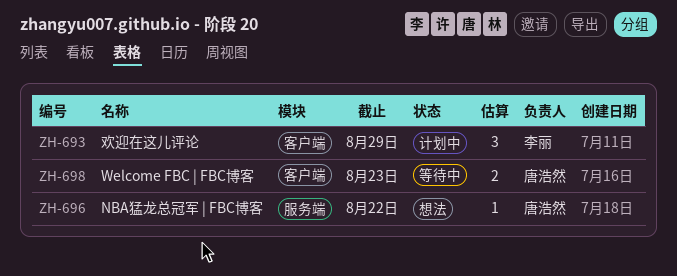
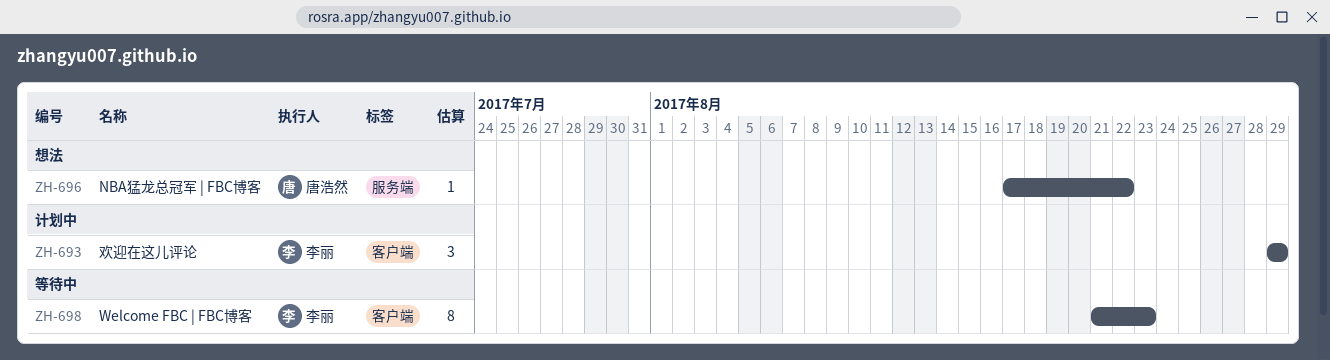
ZH-698, owner: 唐浩然 -> 李丽
ZH-698, estimate: 2 -> 8

